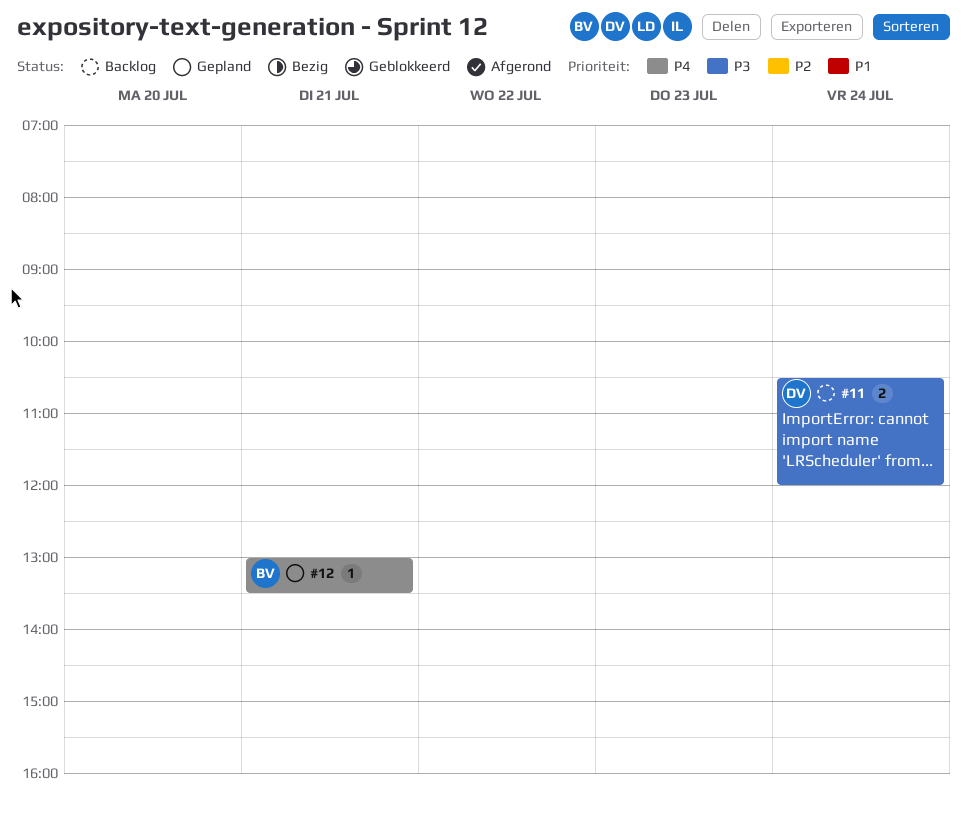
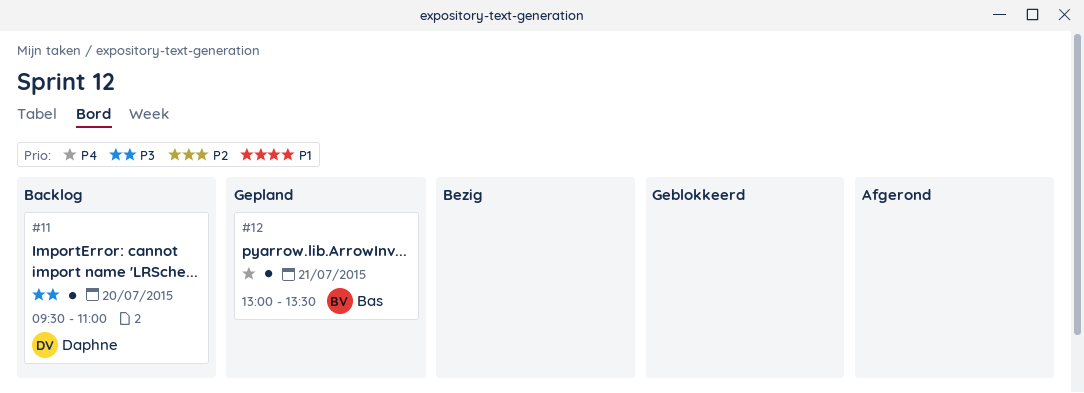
#11, estimate: 2 -> 1
#11, day: Jul 24 -> Jul 20
#11, begins: 10:30 -> 09:30
#11, ends: 12:00 -> 11:00

